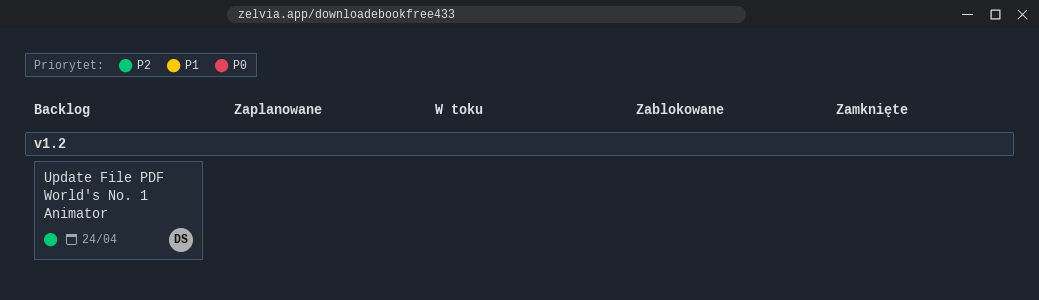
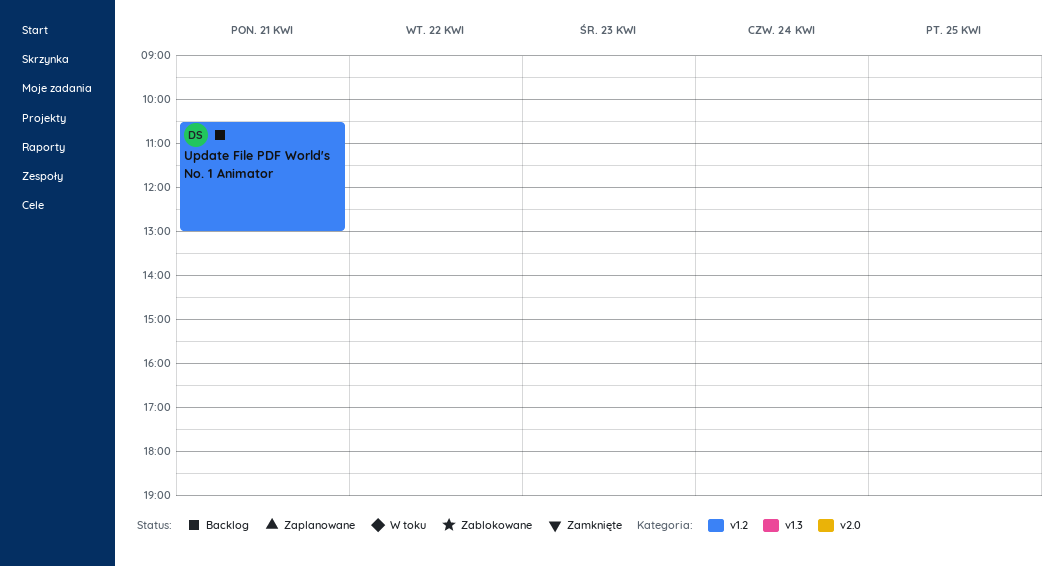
Update File PDF World's No. 1 Animator, day: Apr 24 -> Apr 21

